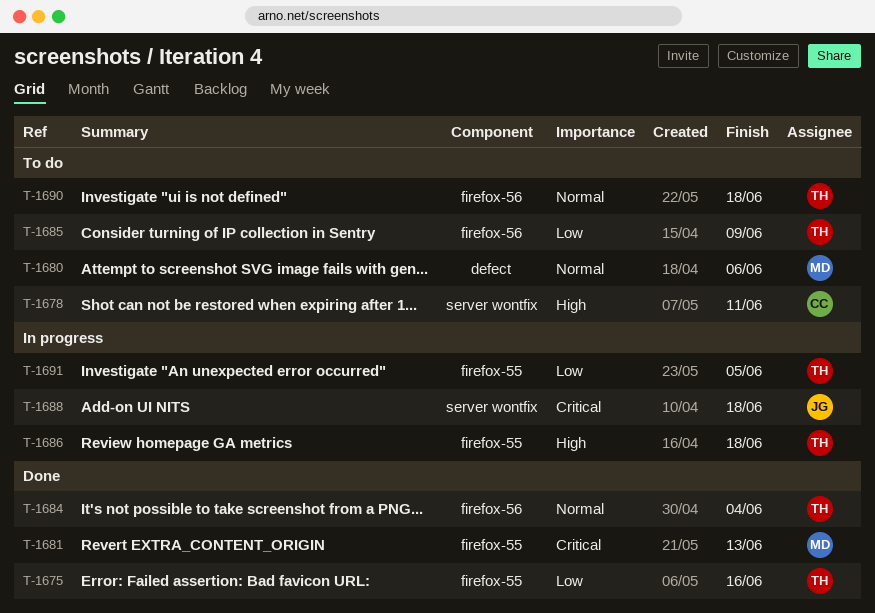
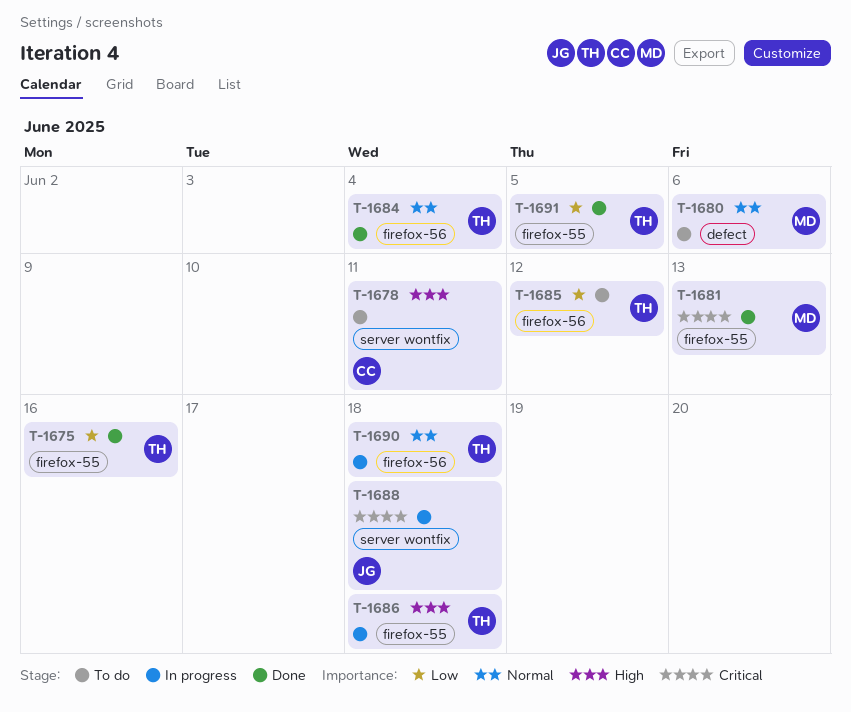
T-1685, due: Jun 9 -> Jun 12
T-1690, status: To do -> In progress
T-1691, status: In progress -> Done

